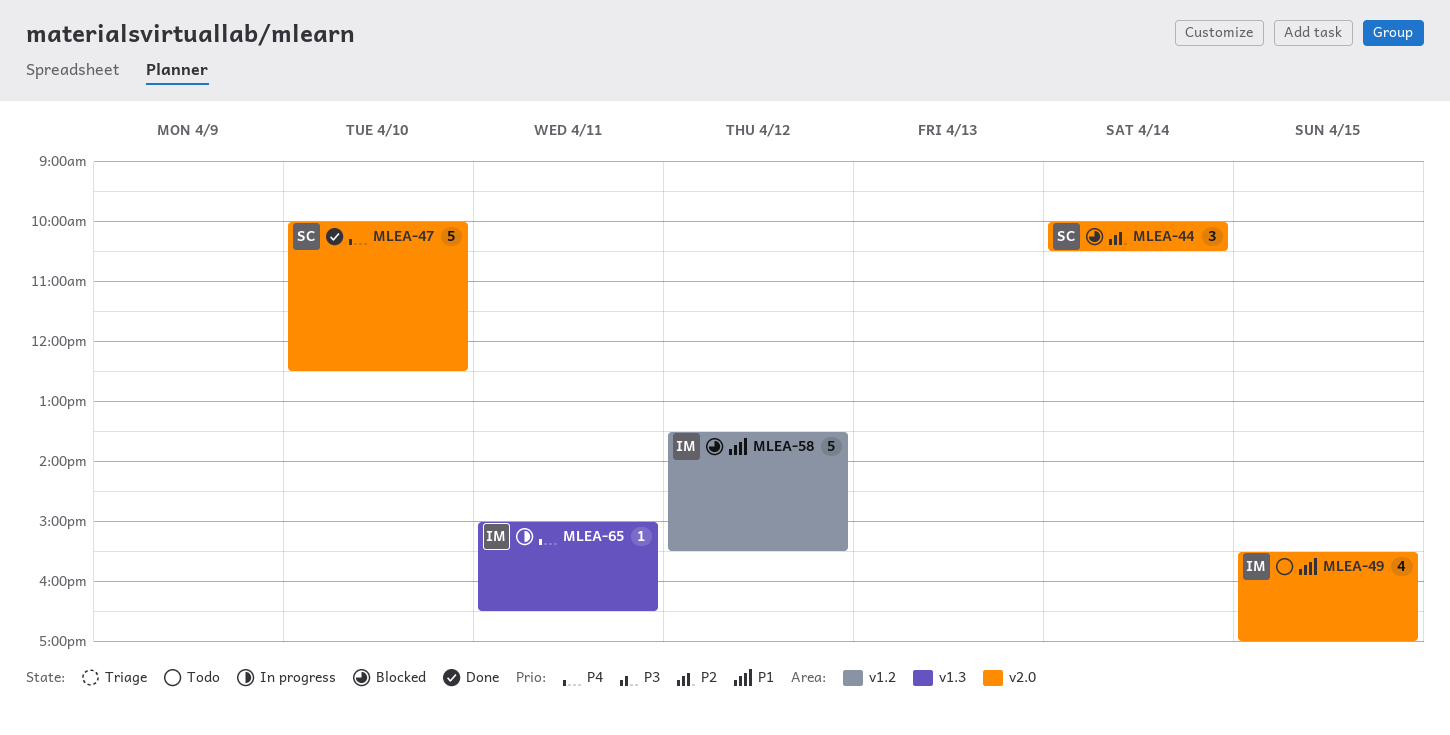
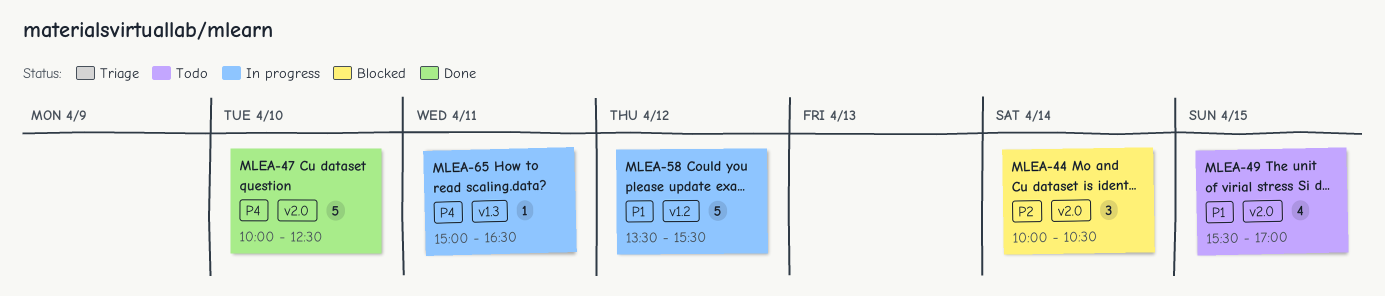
MLEA-58, status: Blocked -> In progress

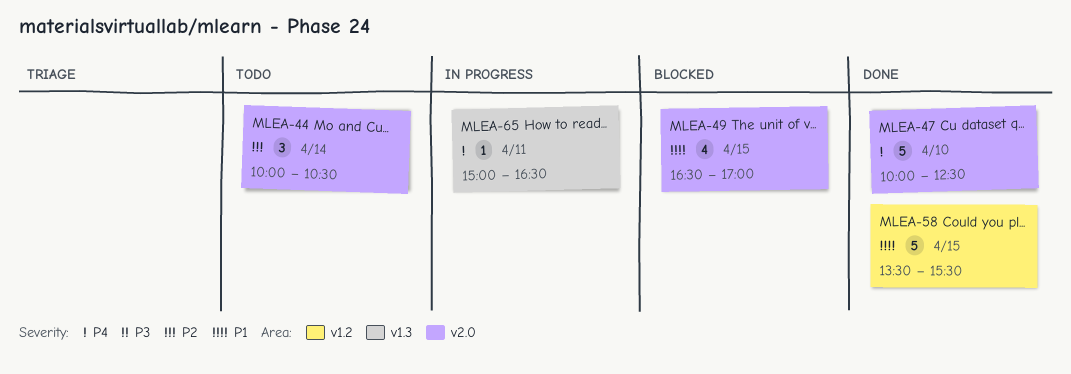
MLEA-44, status: Blocked -> Todo
MLEA-49, status: Todo -> Blocked
MLEA-49, begins: 15:30 -> 16:30
MLEA-58, status: In progress -> Done
MLEA-58, day: Apr 12 -> Apr 15

